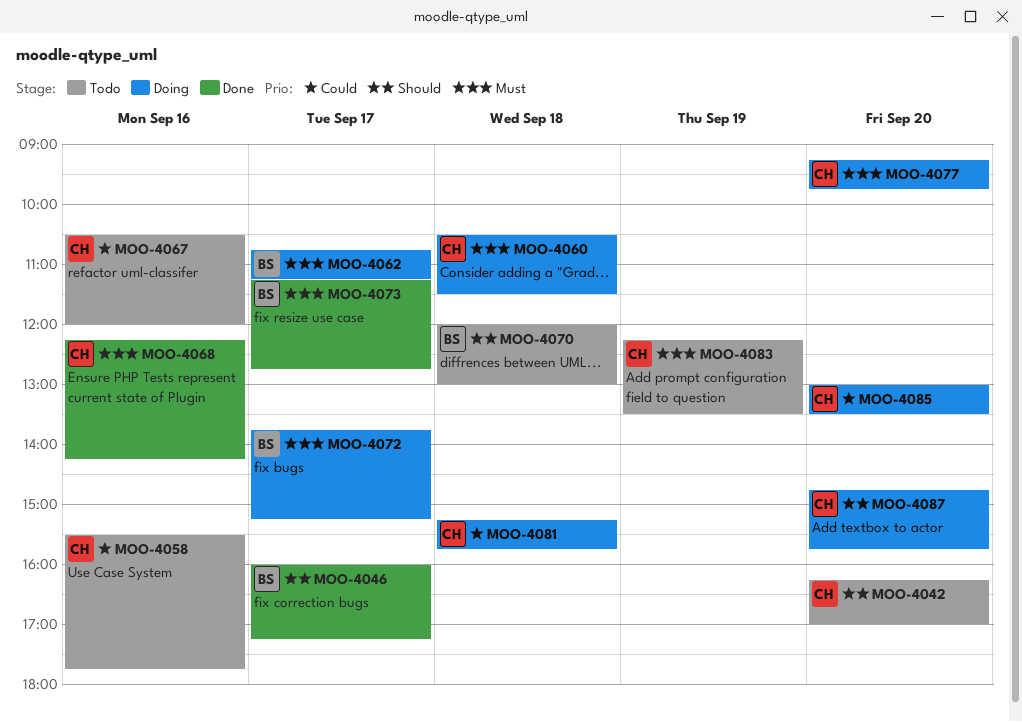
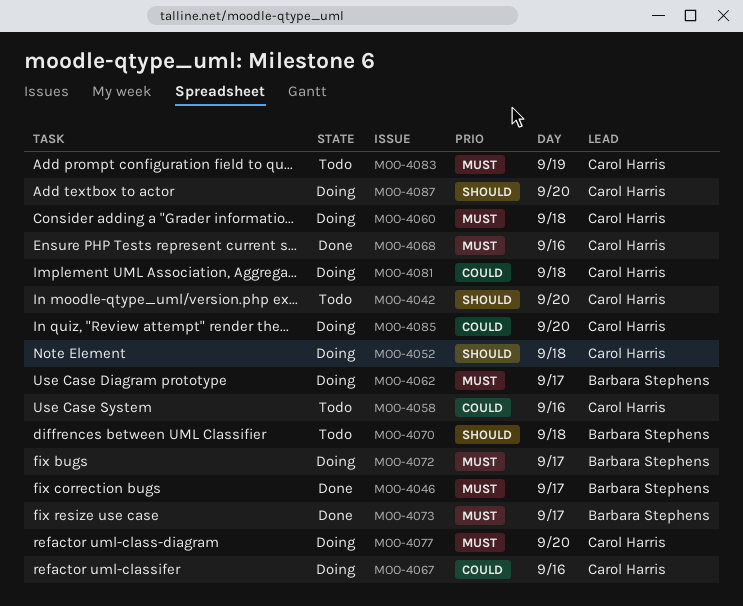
MOO-4046, priority: Should -> Must
MOO-4052: none -> present
MOO-4067, status: Todo -> Doing

